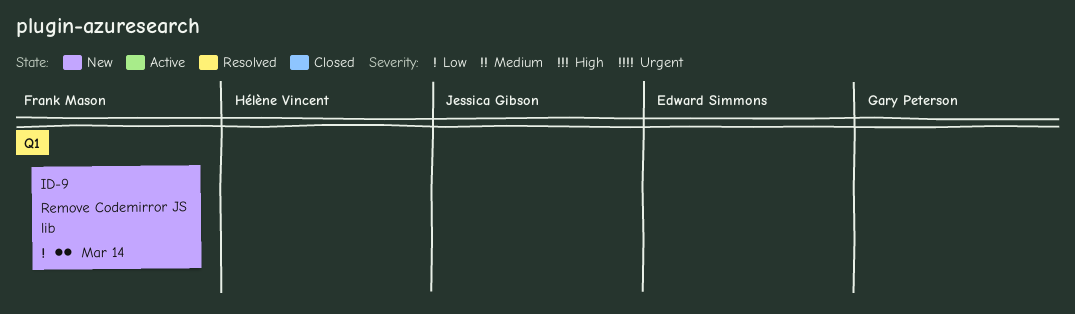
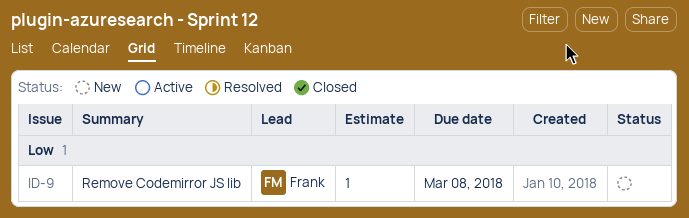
ID-9, estimate: 2 -> 1
ID-9, due: Mar 14 -> Mar 8

